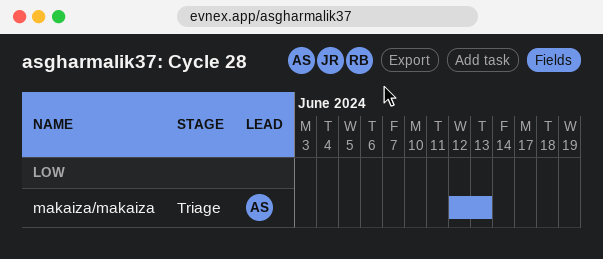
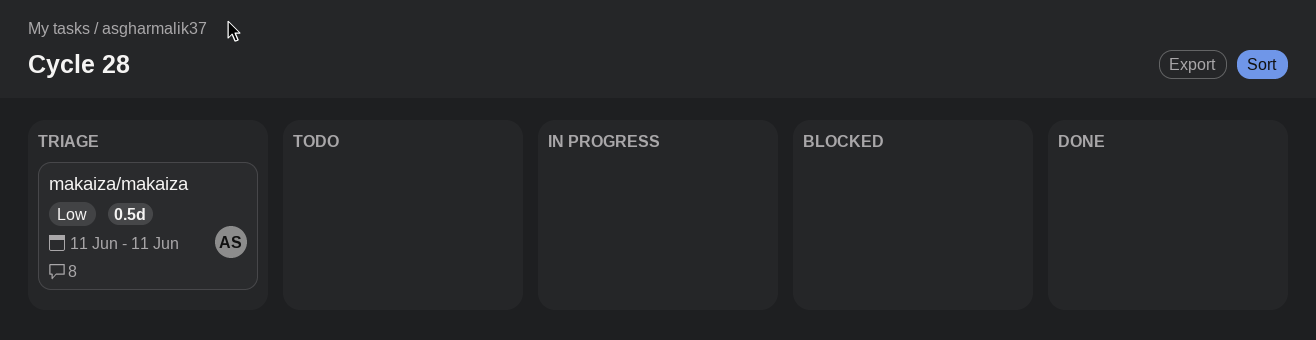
makaiza/makaiza, start: Jun 12 -> Jun 11
makaiza/makaiza, due: Jun 13 -> Jun 11

